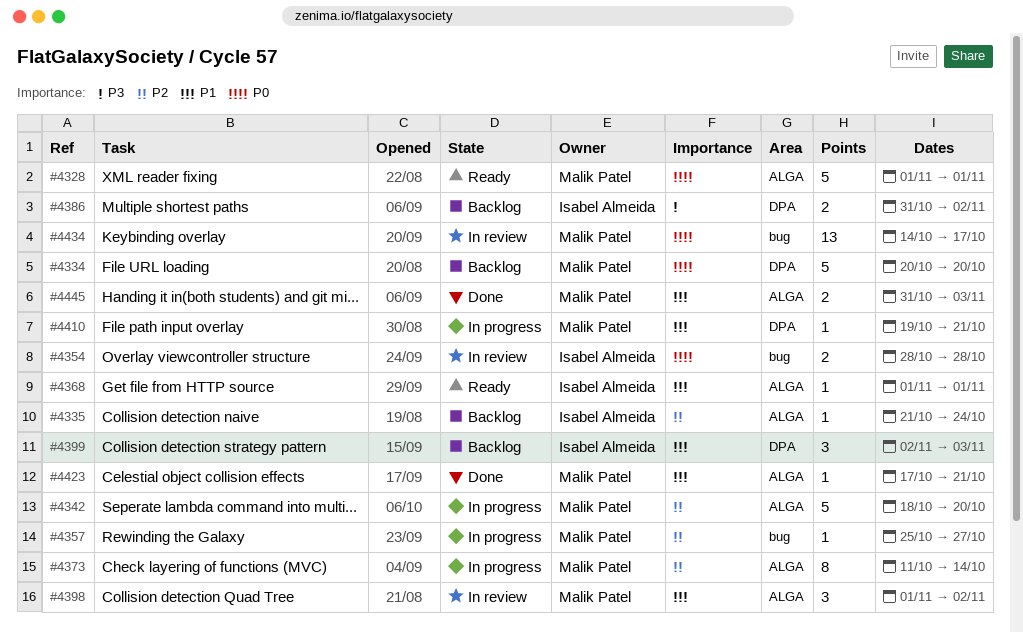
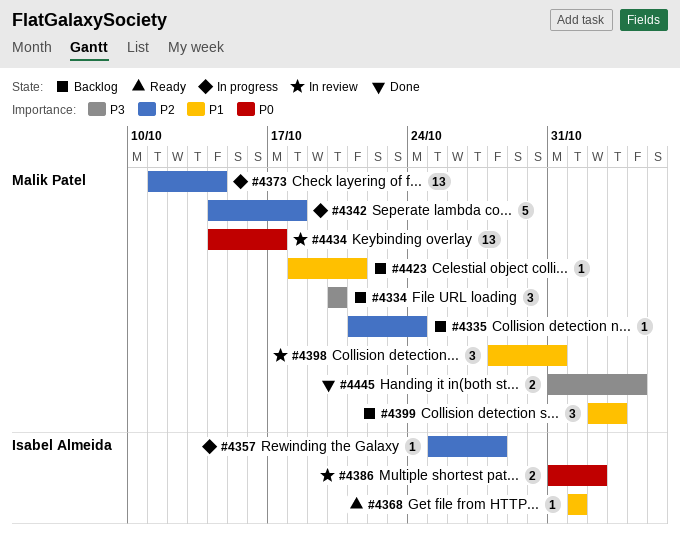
#4328: present -> none
#4334, priority: P0 -> P3
#4334, estimate: 5 -> 3
#4335, owner: Isabel Almeida -> Malik Patel
#4342, start: Oct 18 -> Oct 14
#4342, due: Oct 20 -> Oct 18
#4354: present -> none
#4357, owner: Malik Patel -> Isabel Almeida
#4357, due: Oct 27 -> Oct 28
#4373, estimate: 8 -> 13
#4386, status: Backlog -> In review
#4386, priority: P3 -> P0
#4398, start: Nov 1 -> Oct 28
#4398, due: Nov 2 -> Oct 31
#4399, owner: Isabel Almeida -> Malik Patel
#4410: present -> none
#4423, status: Done -> Backlog
#4423, start: Oct 17 -> Oct 18
#4445, priority: P1 -> P3
#4445, due: Nov 3 -> Nov 4

